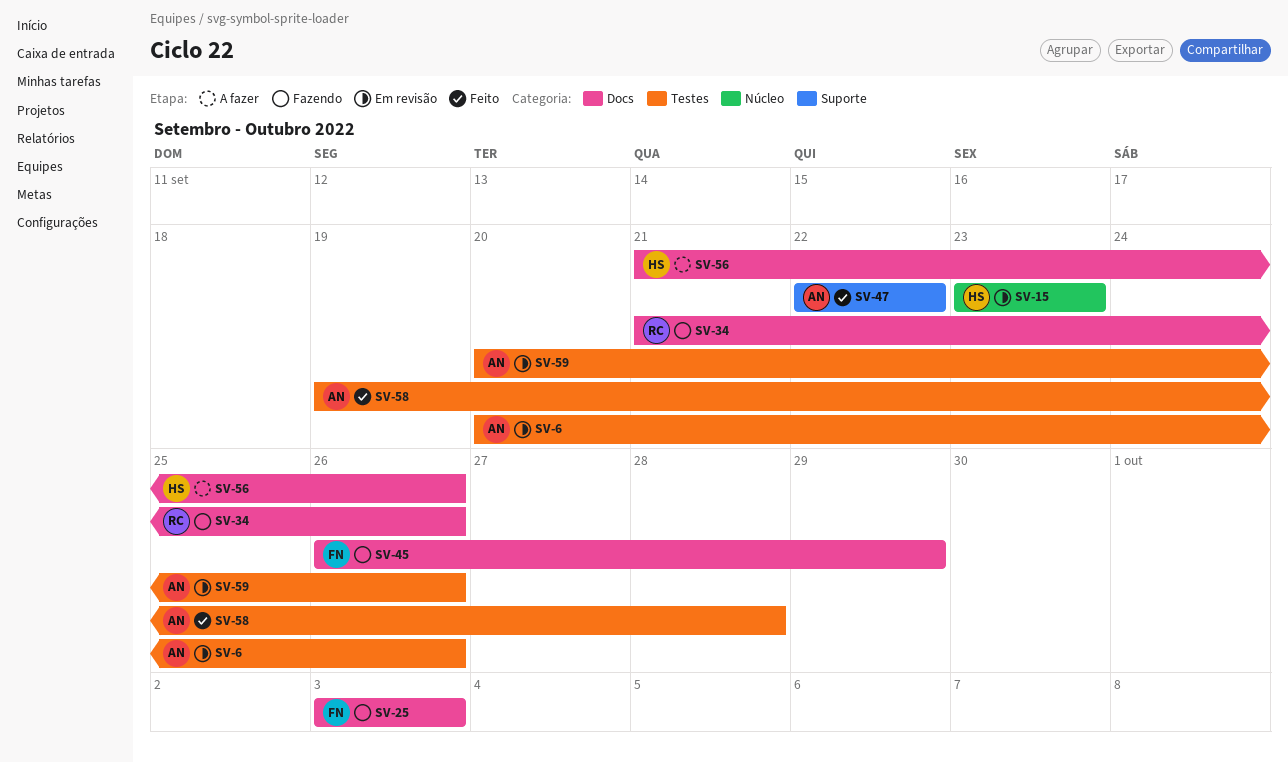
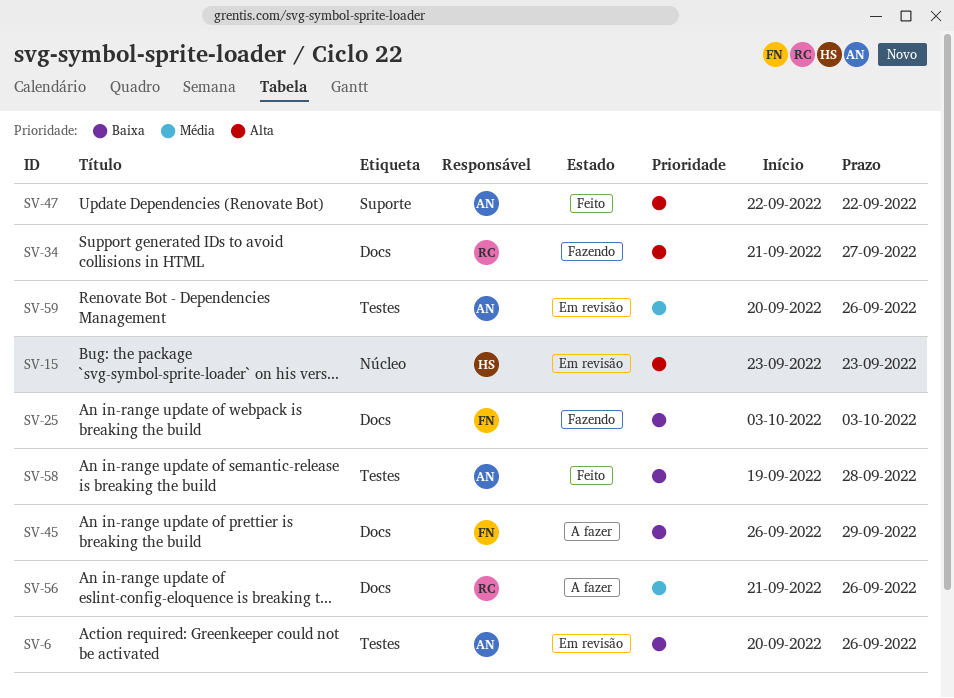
SV-34, due: Sep 26 -> Sep 27
SV-45, status: Fazendo -> A fazer
SV-56, owner: HS -> RC

